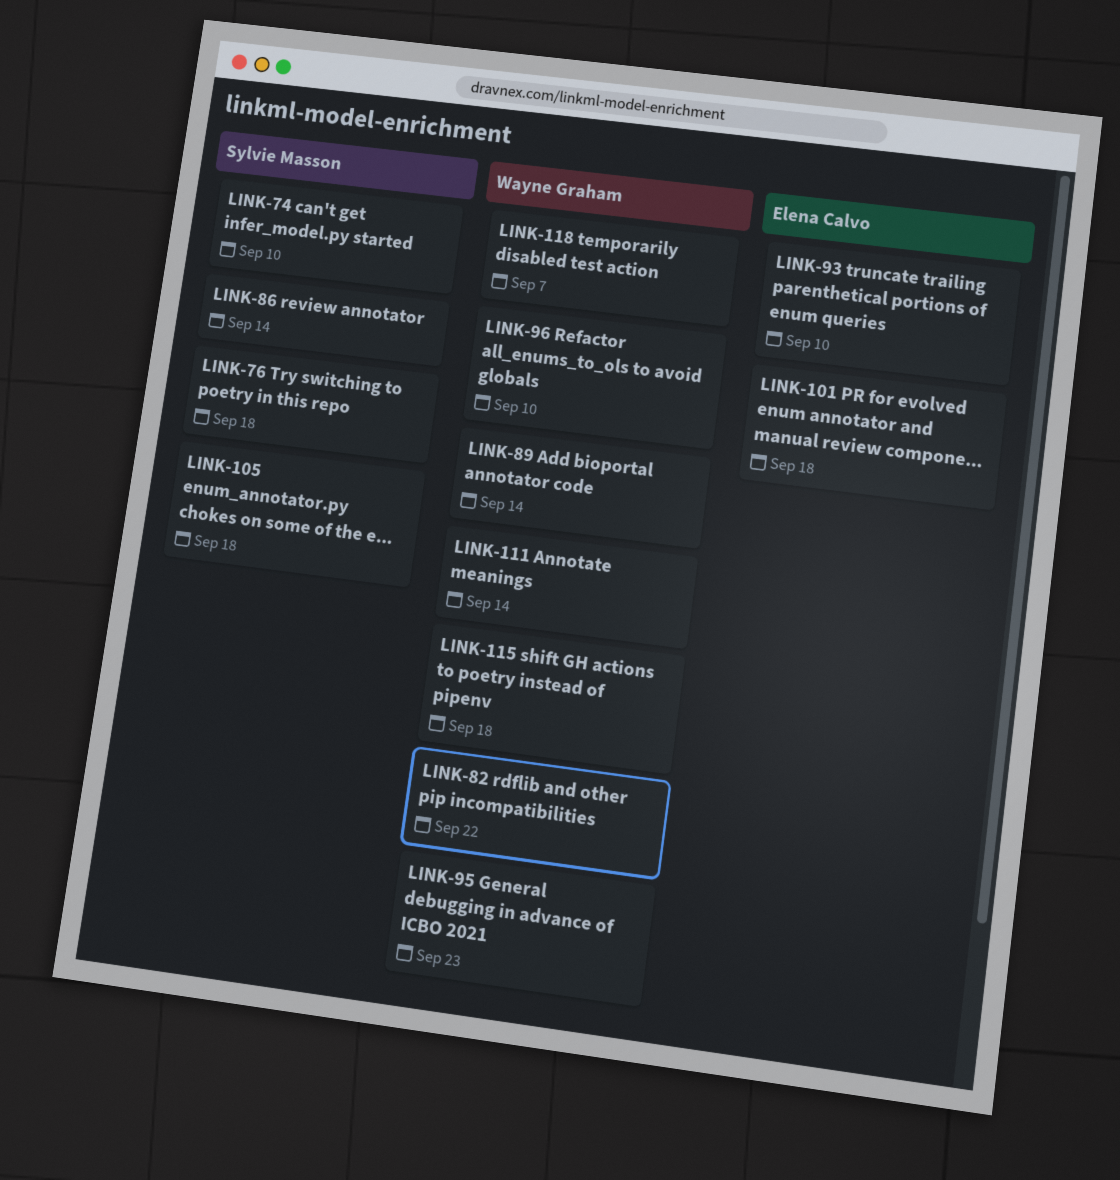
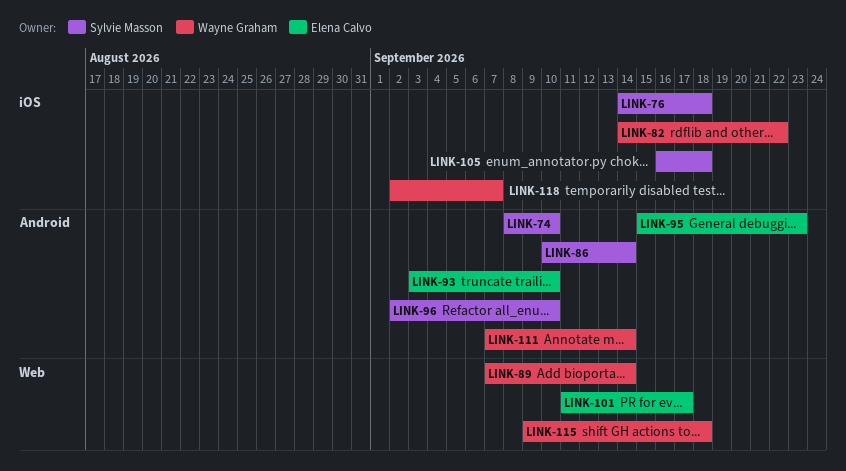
LINK-95, owner: Wayne Graham -> Elena Calvo
LINK-96, owner: Wayne Graham -> Sylvie Masson
LINK-101, due: Sep 18 -> Sep 17

